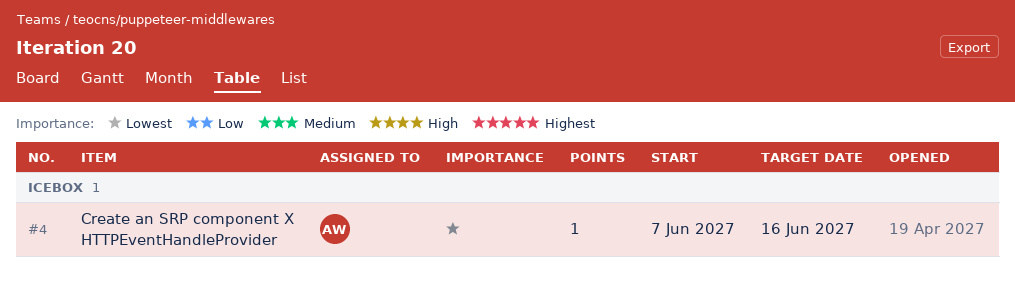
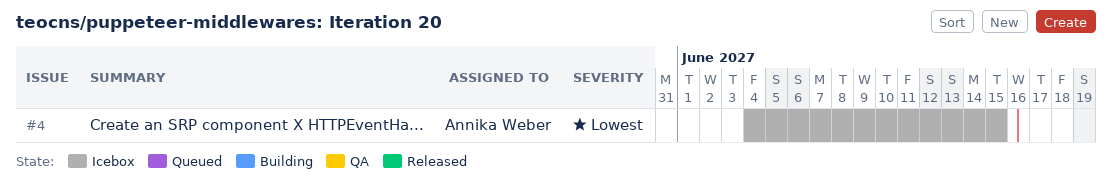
#4, start: Jun 7 -> Jun 4
#4, due: Jun 16 -> Jun 15

